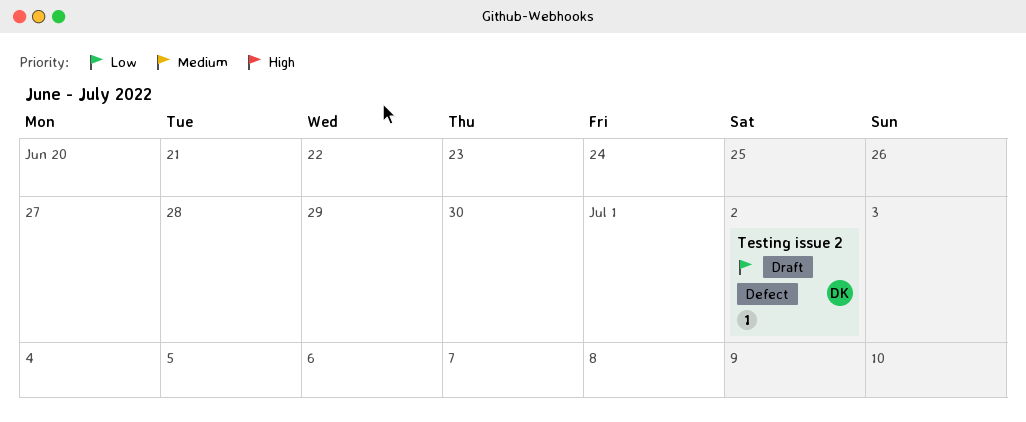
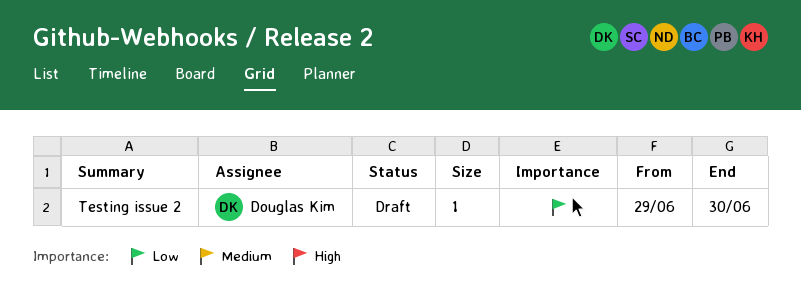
Testing issue 2, due: Jul 2 -> Jun 30

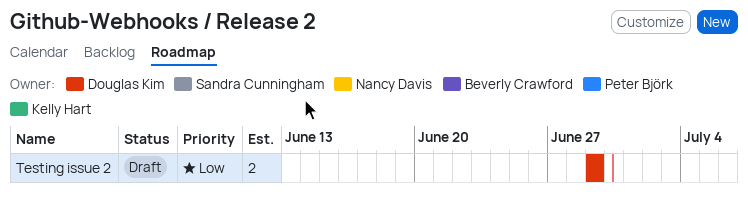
Testing issue 2, estimate: 1 -> 2
Testing issue 2, due: Jun 30 -> Jun 29

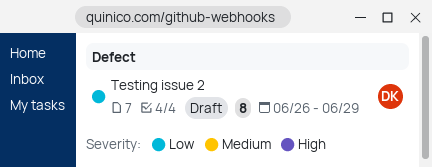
Testing issue 2, estimate: 2 -> 8
Testing issue 2, start: Jun 29 -> Jun 26

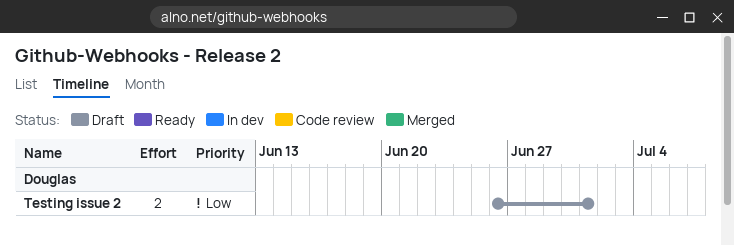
Testing issue 2, estimate: 8 -> 2
Testing issue 2, due: Jun 29 -> Jul 1

